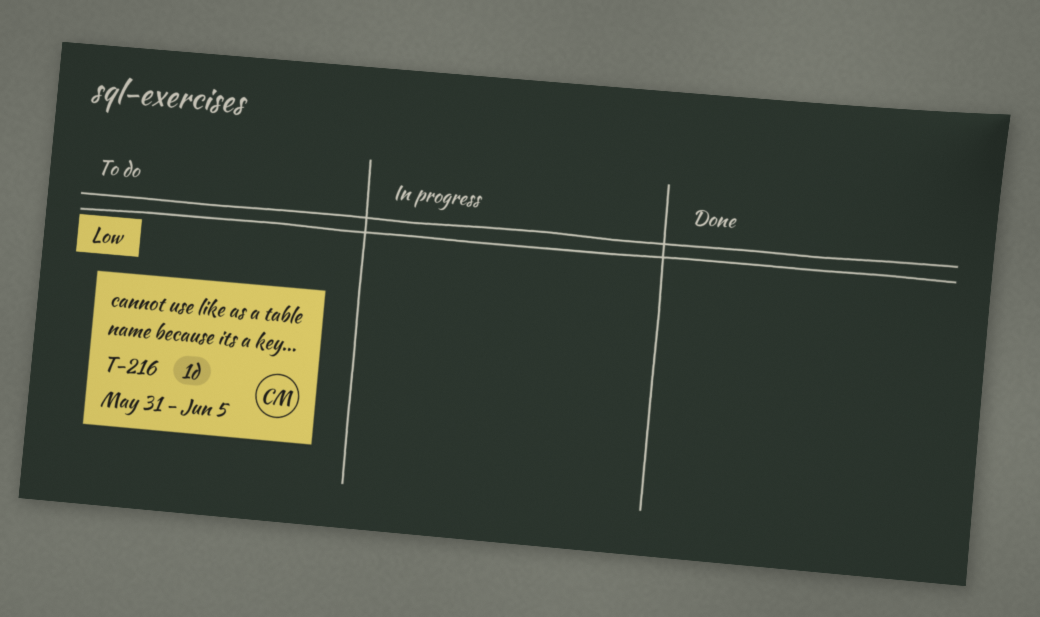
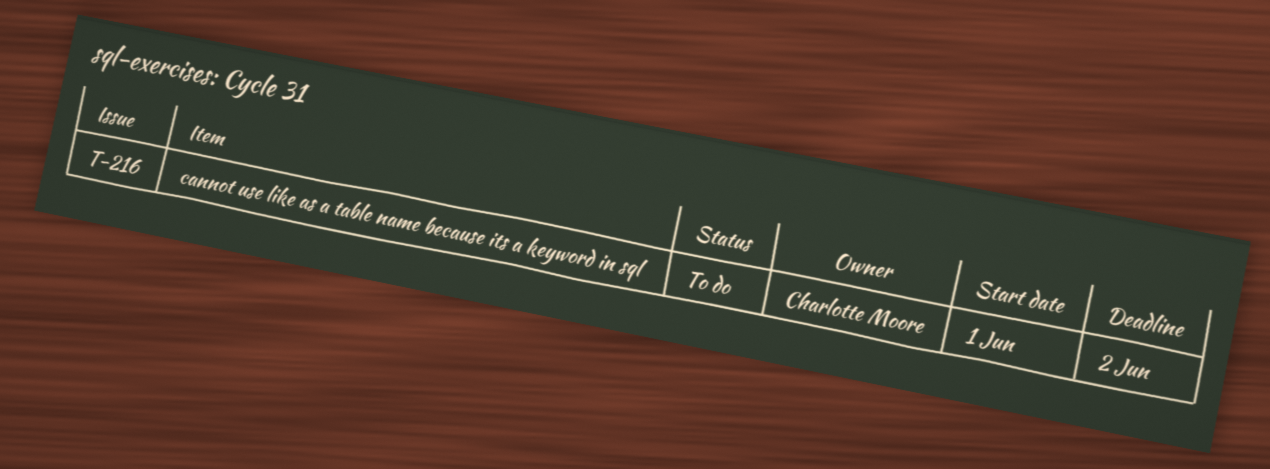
T-216, start: May 31 -> Jun 1
T-216, due: Jun 5 -> Jun 2

